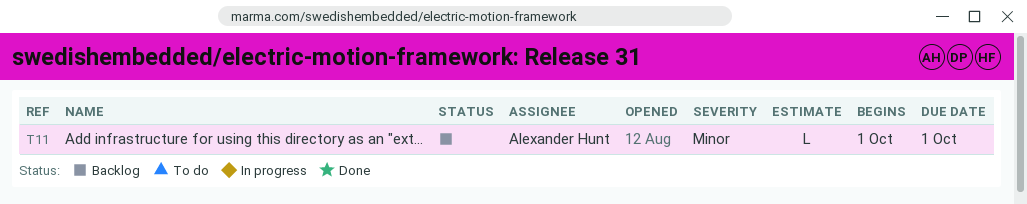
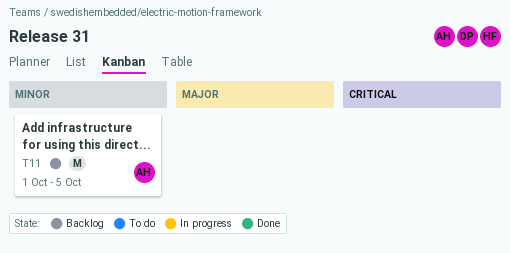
T11, estimate: L -> M
T11, due: Oct 1 -> Oct 5

